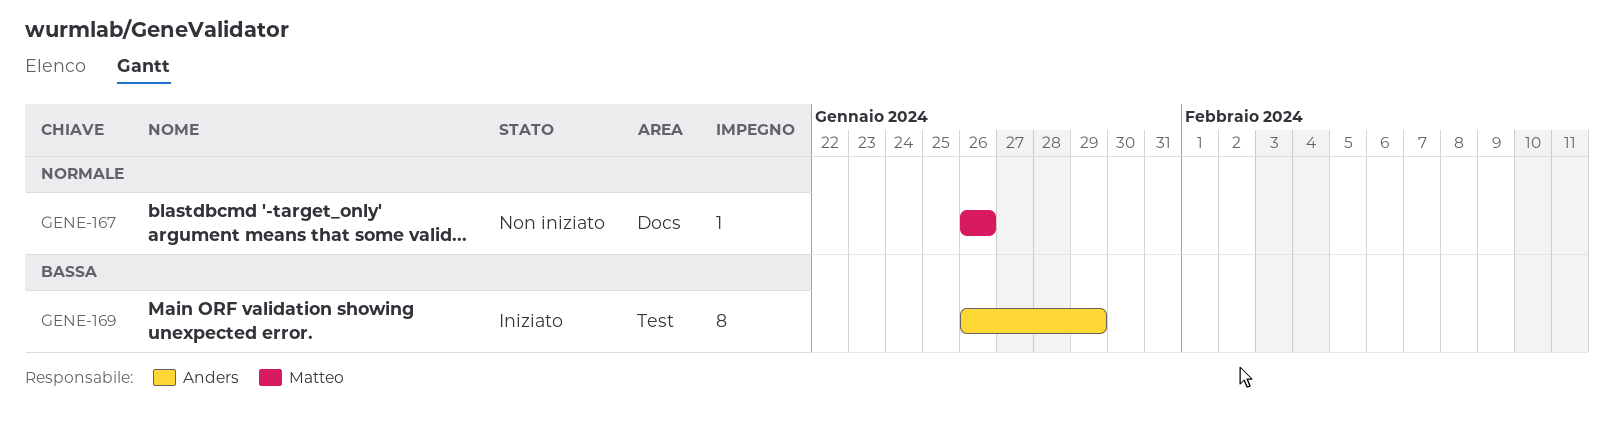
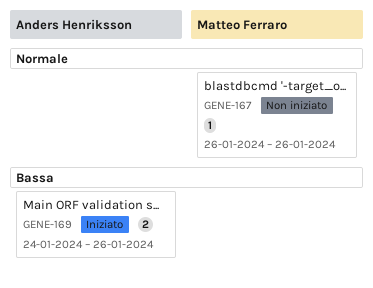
GENE-169, estimate: 8 -> 2
GENE-169, start: Jan 26 -> Jan 24
GENE-169, due: Jan 29 -> Jan 26

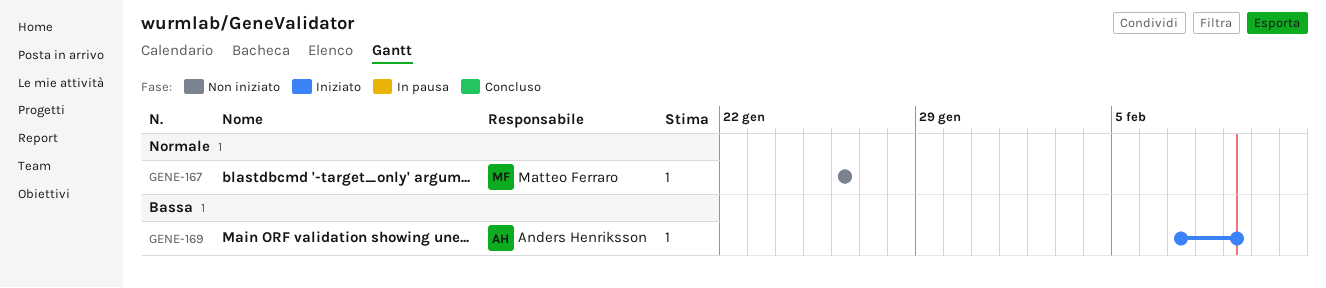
GENE-169, estimate: 2 -> 1
GENE-169, start: Jan 24 -> Feb 7
GENE-169, due: Jan 26 -> Feb 9

